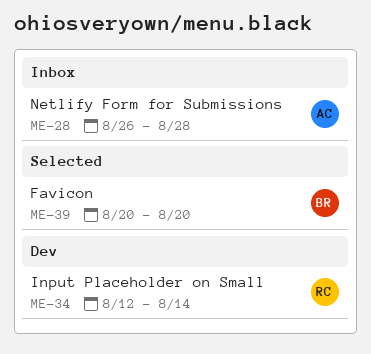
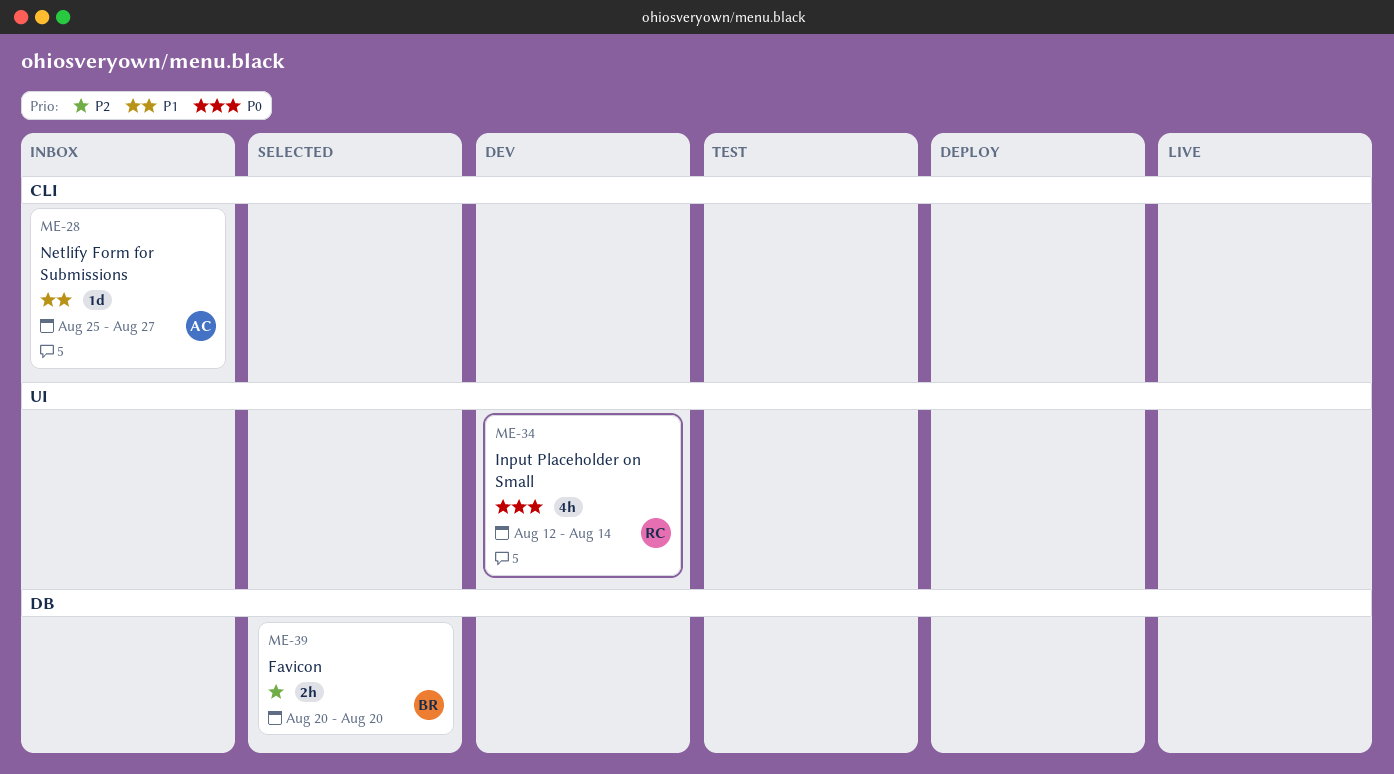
ME-28, start: Aug 26 -> Aug 25
ME-28, due: Aug 28 -> Aug 27

